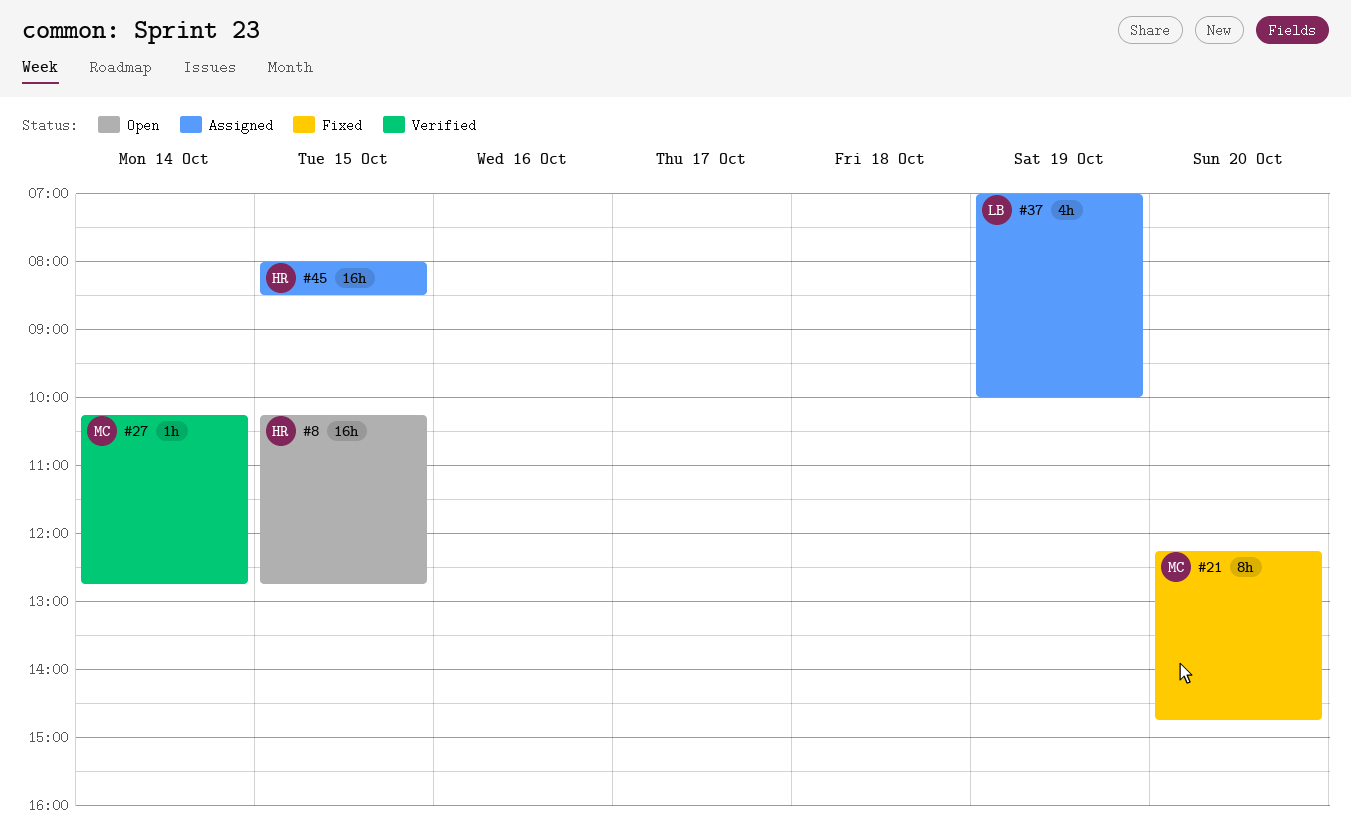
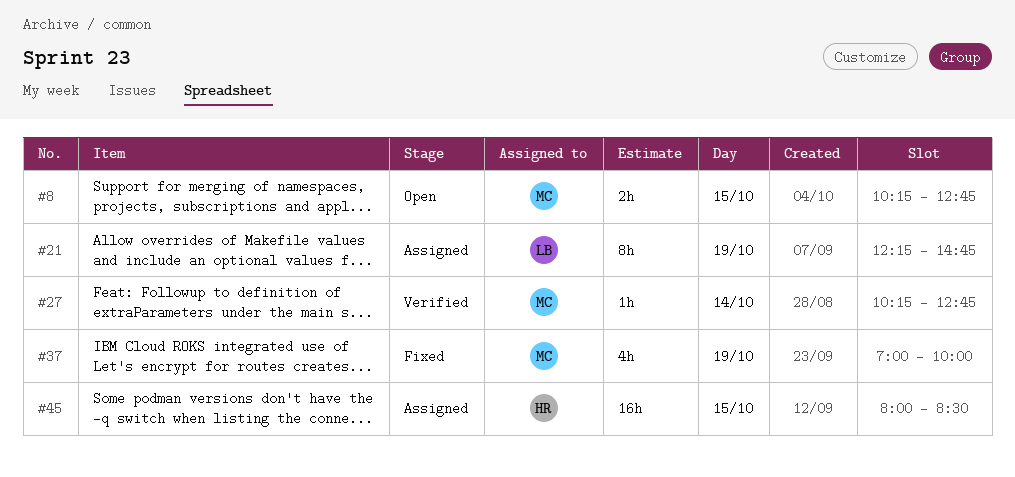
#8, owner: HR -> MC
#8, estimate: 16h -> 2h
#21, status: Fixed -> Assigned
#21, owner: MC -> LB
#21, day: Oct 20 -> Oct 19
#37, status: Assigned -> Fixed
#37, owner: LB -> MC

